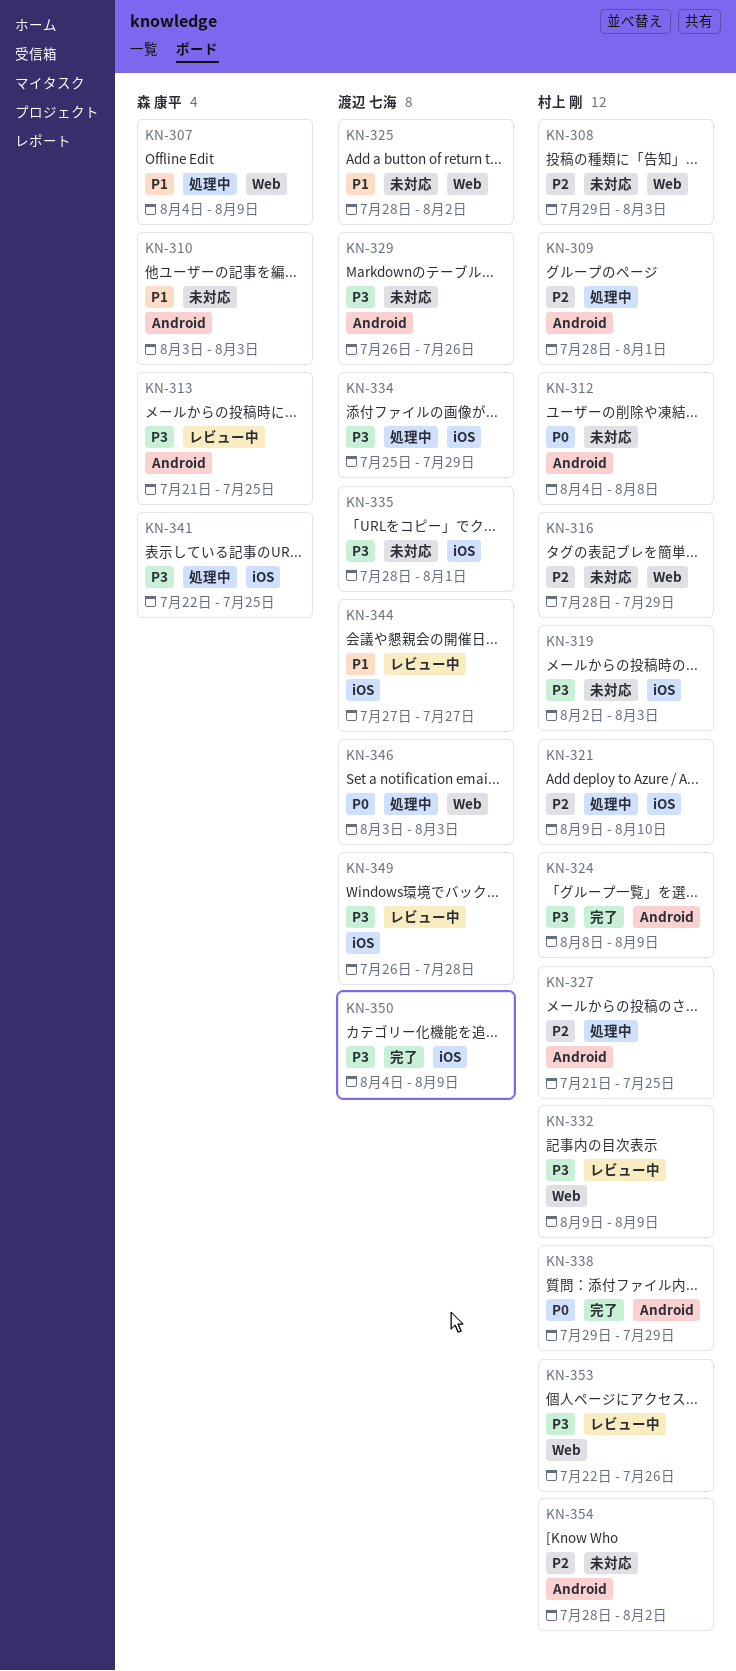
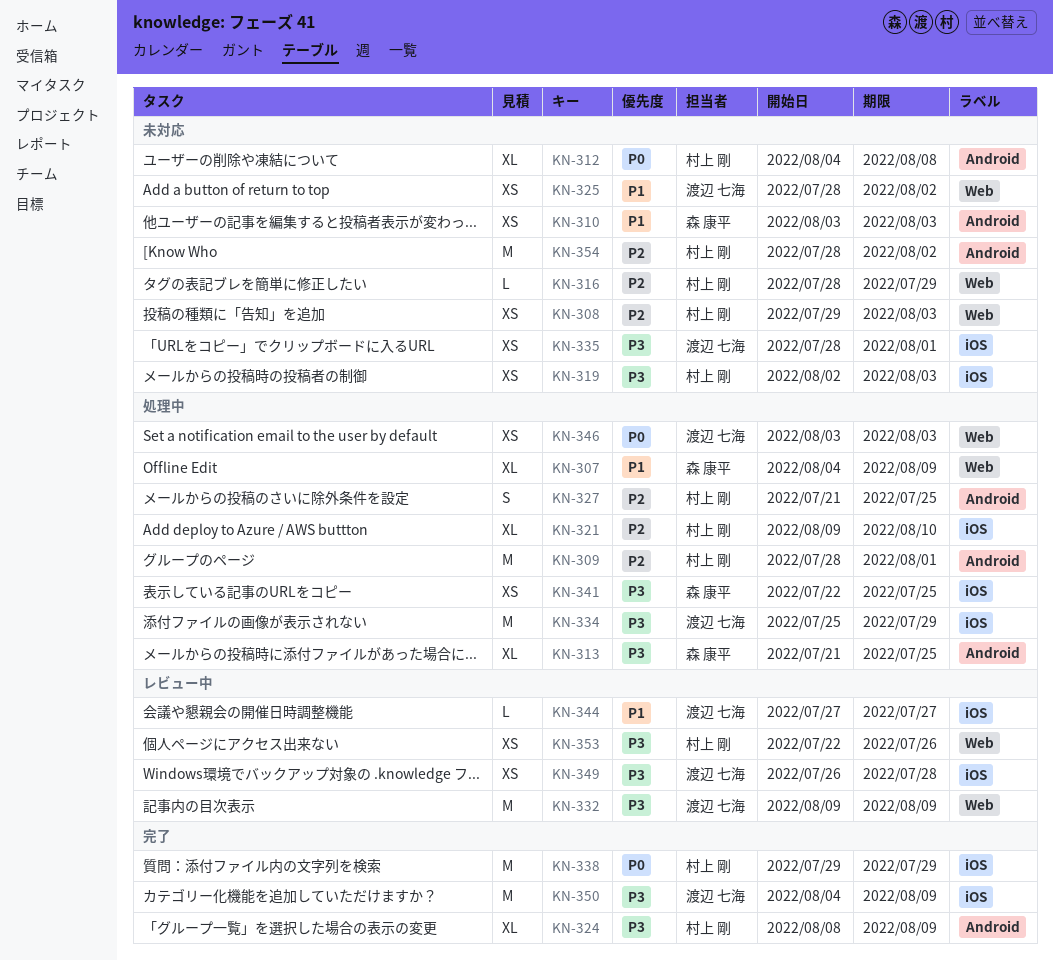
KN-313, status: レビュー中 -> 処理中
KN-329: present -> none
KN-332, owner: 村上 剛 -> 渡辺 七海
KN-338, label: Android -> iOS

